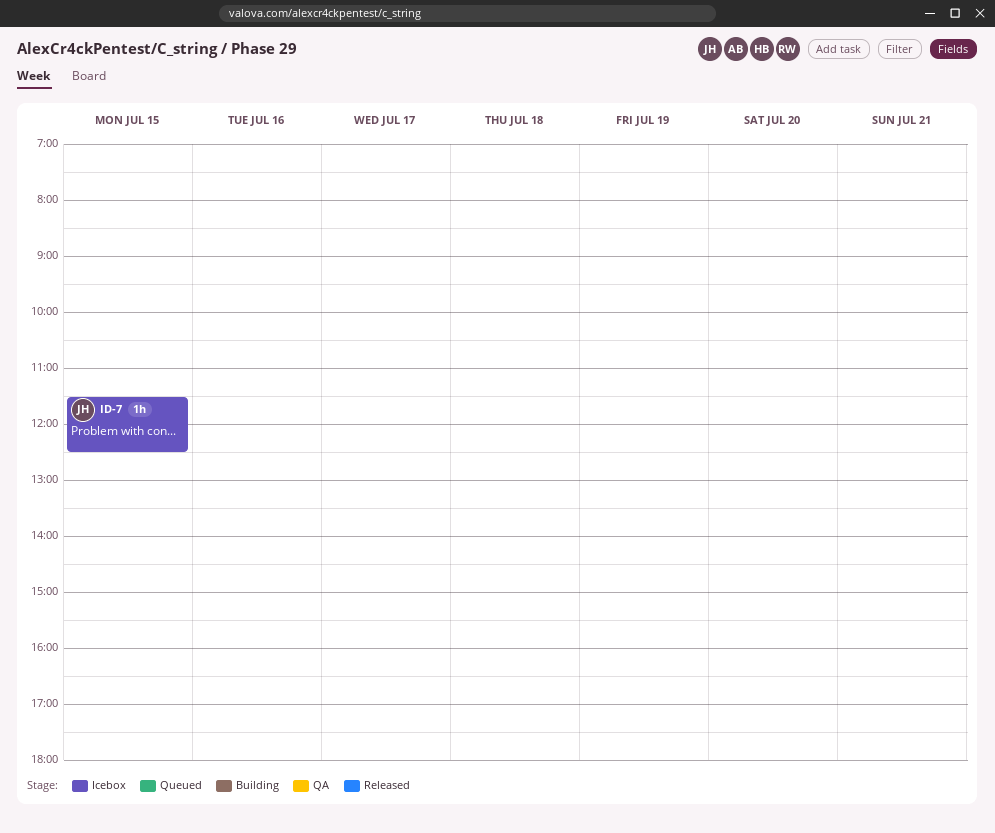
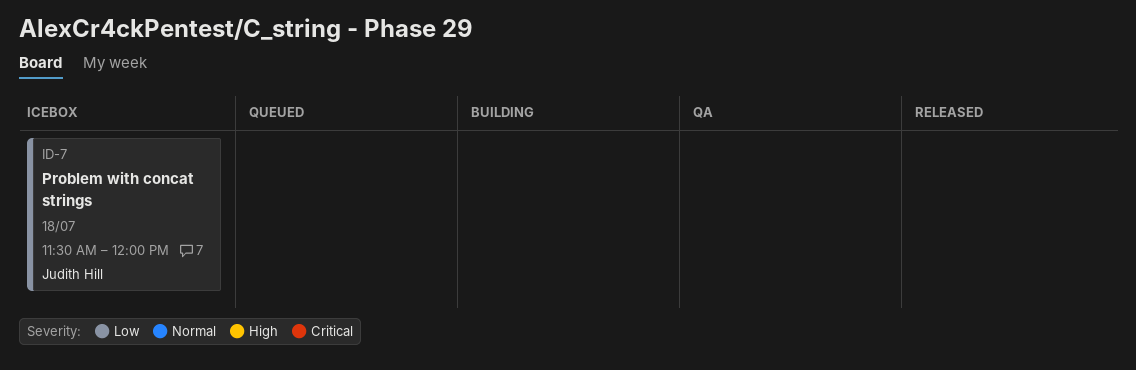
ID-7, day: Jul 15 -> Jul 18
ID-7, ends: 12:30 -> 12:00

